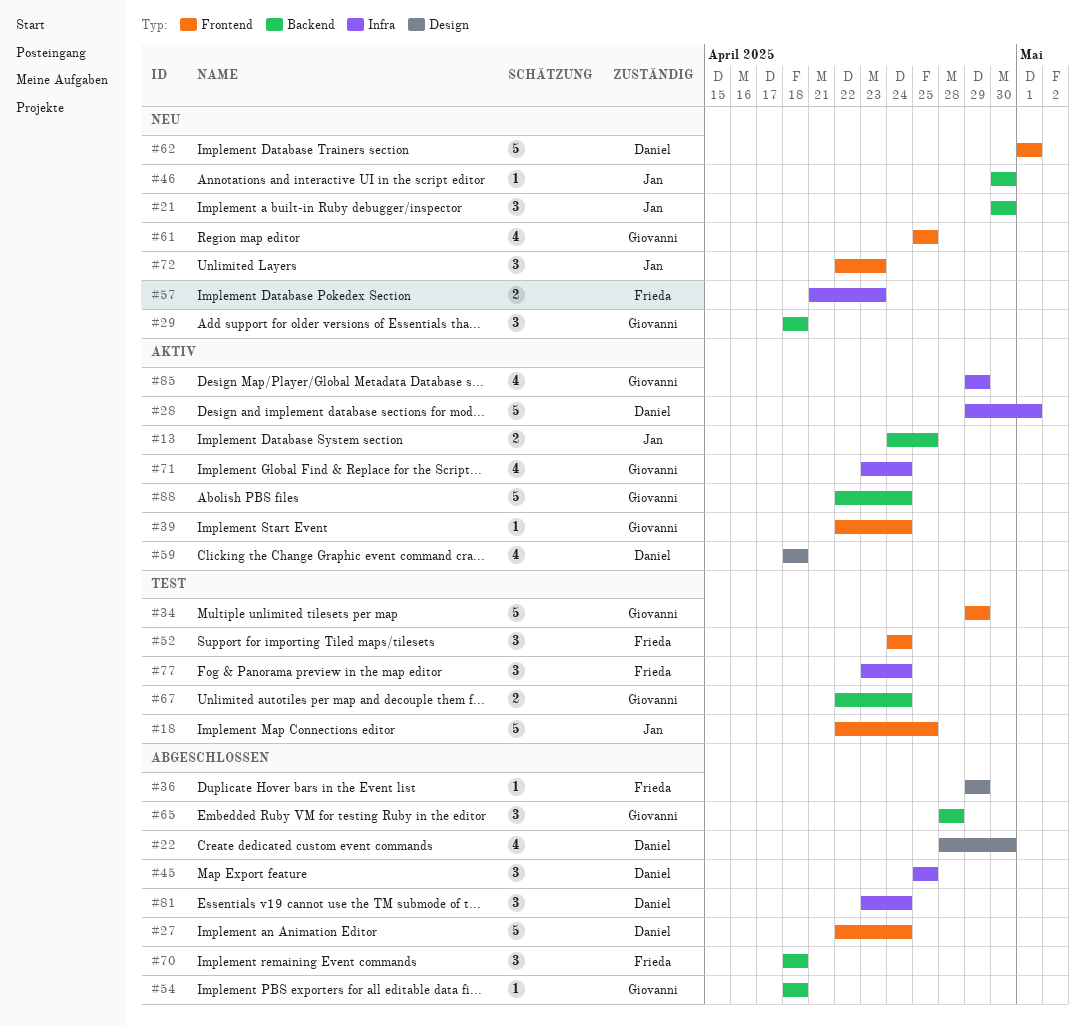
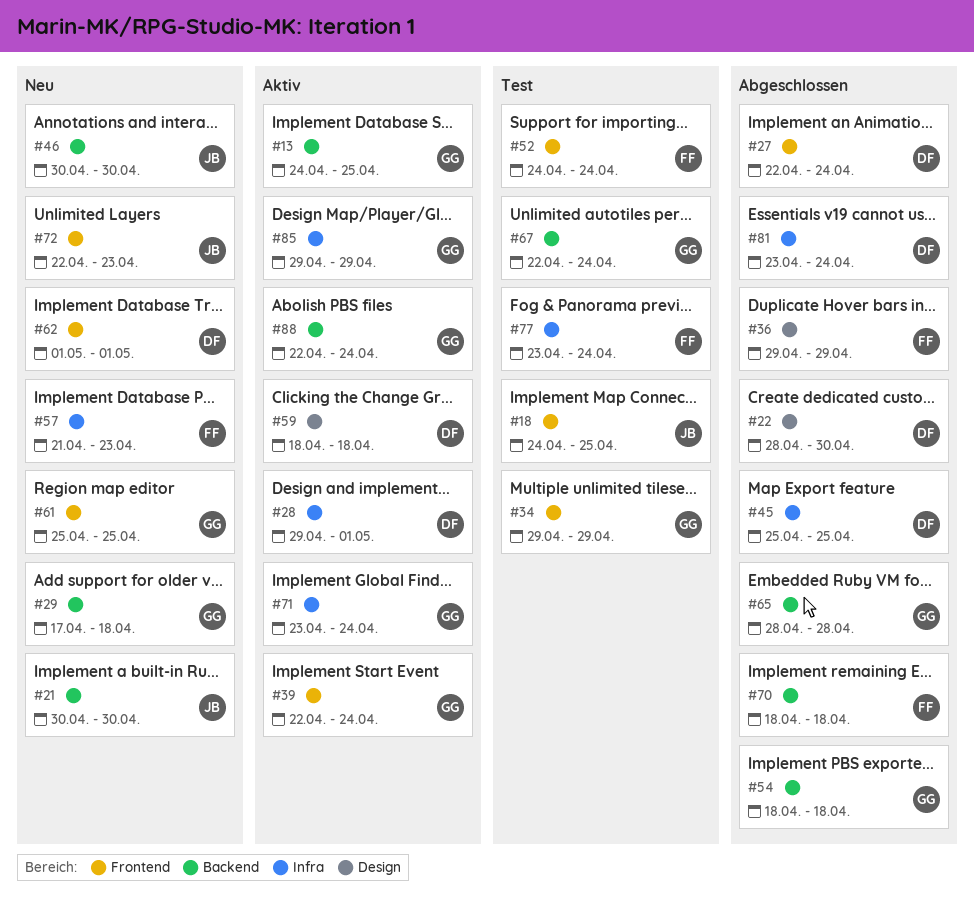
#13, owner: Jan -> Giovanni
#18, start: Apr 22 -> Apr 24
#29, start: Apr 18 -> Apr 17

